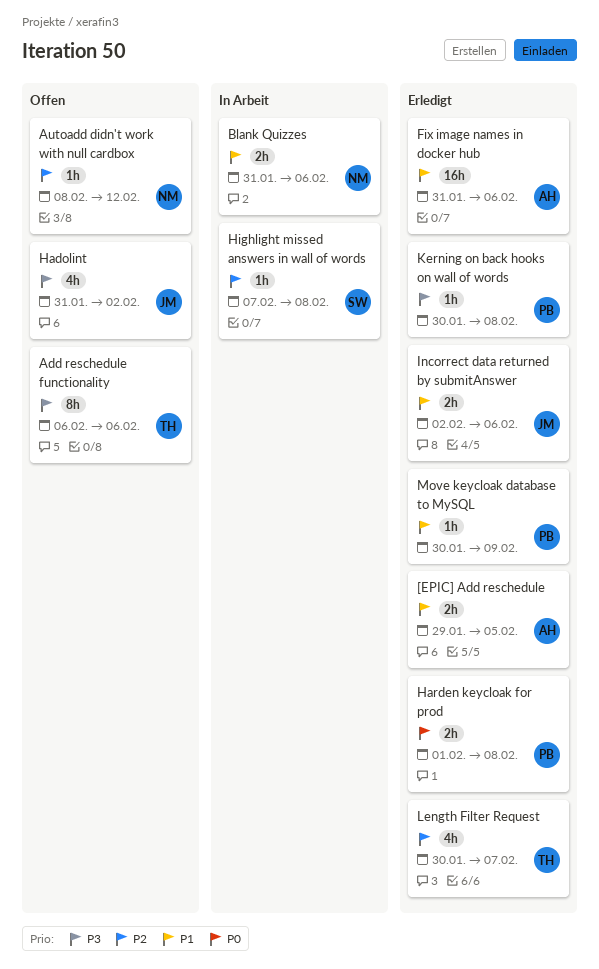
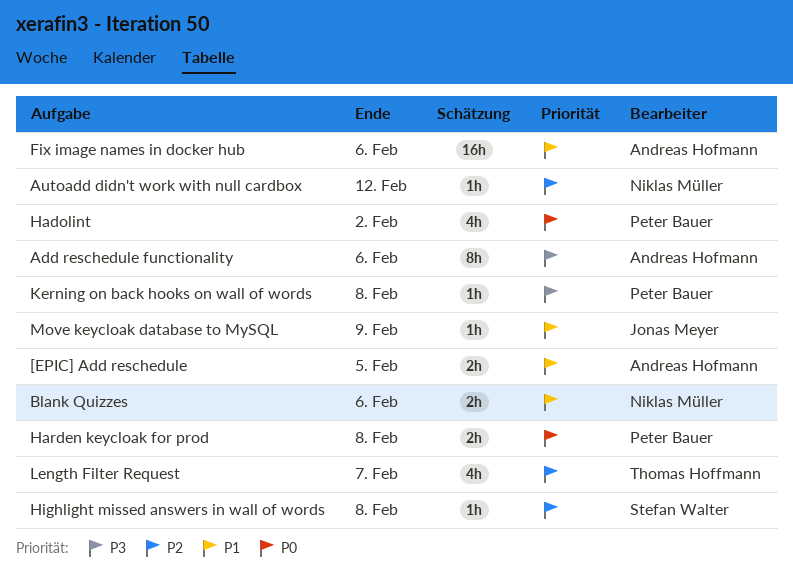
Add reschedule functionality, owner: Thomas Hoffmann -> Andreas Hofmann
Hadolint, owner: Jonas Meyer -> Peter Bauer
Hadolint, priority: P3 -> P0
Incorrect data returned by submitAnswer: present -> none
Move keycloak database to MySQL, owner: Peter Bauer -> Jonas Meyer

